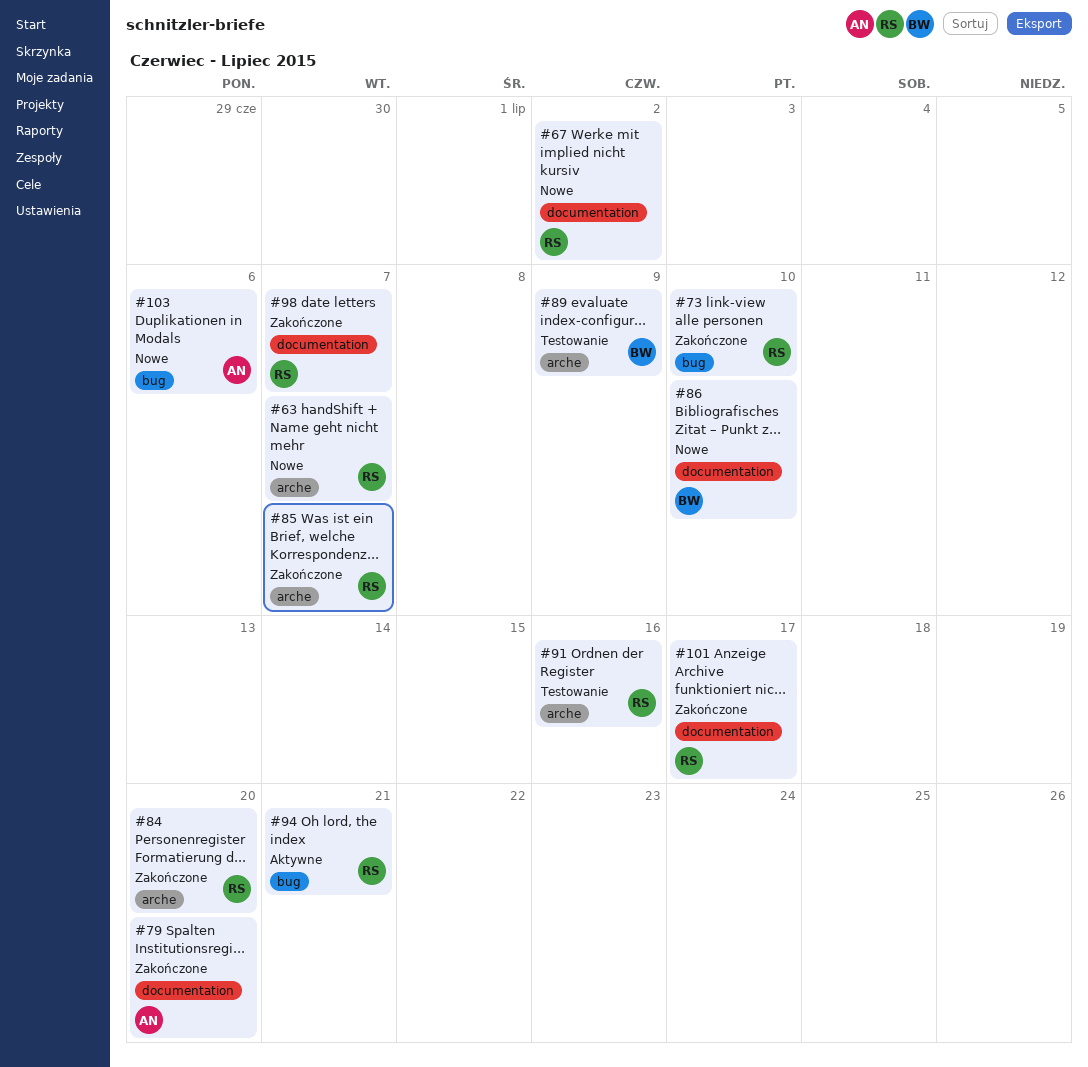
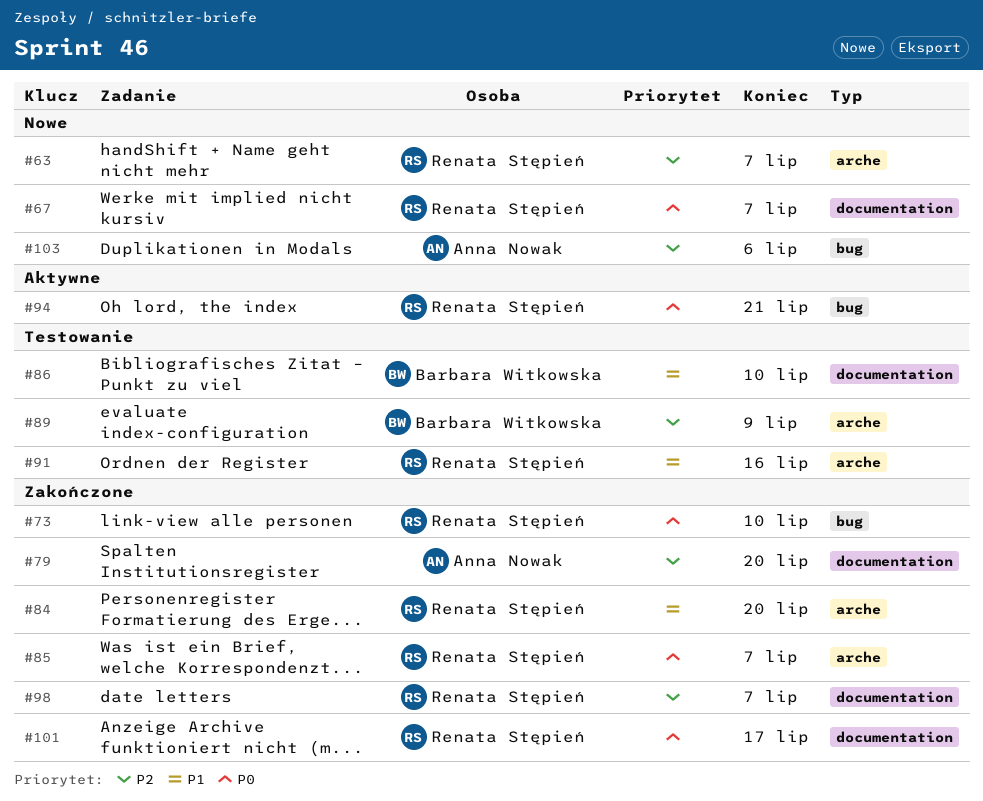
#67, due: Jul 2 -> Jul 7
#86, status: Nowe -> Testowanie

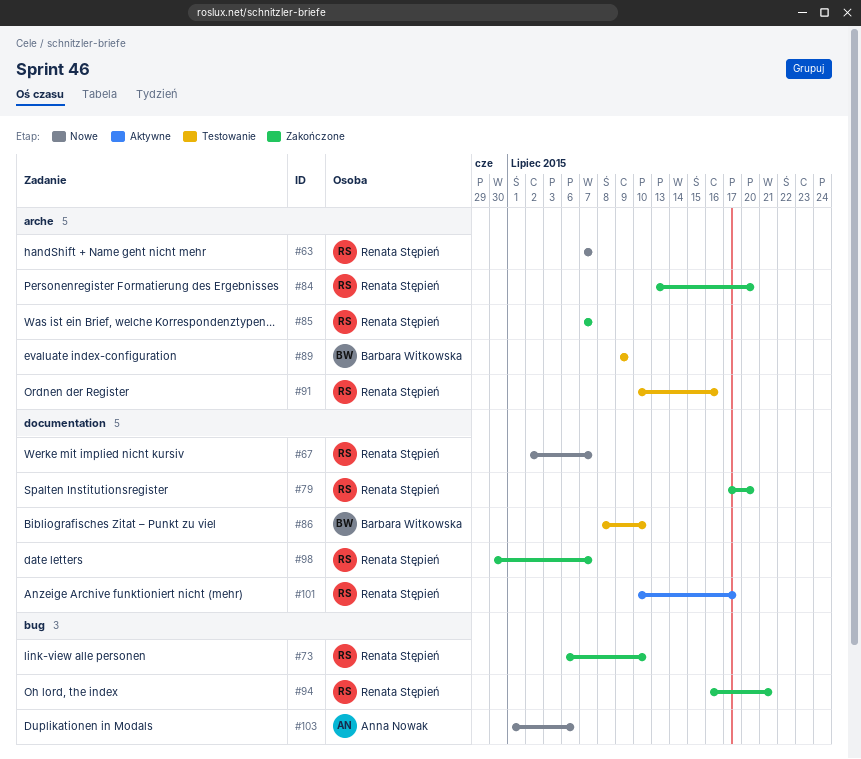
#79, owner: Anna Nowak -> Renata Stępień
#94, status: Aktywne -> Zakończone
#101, status: Zakończone -> Aktywne

